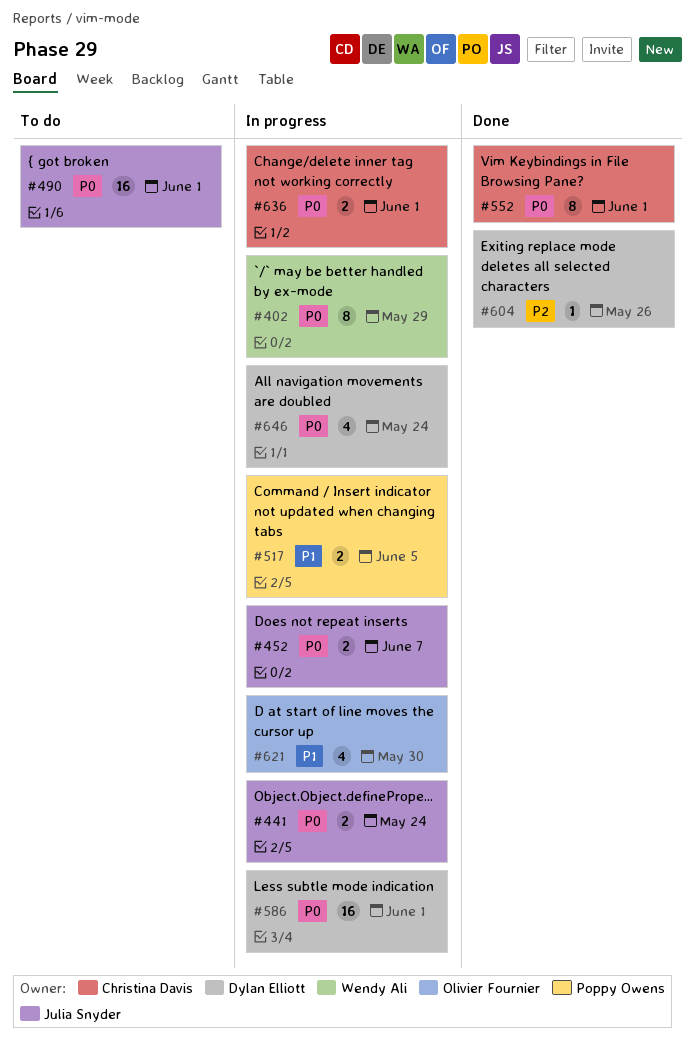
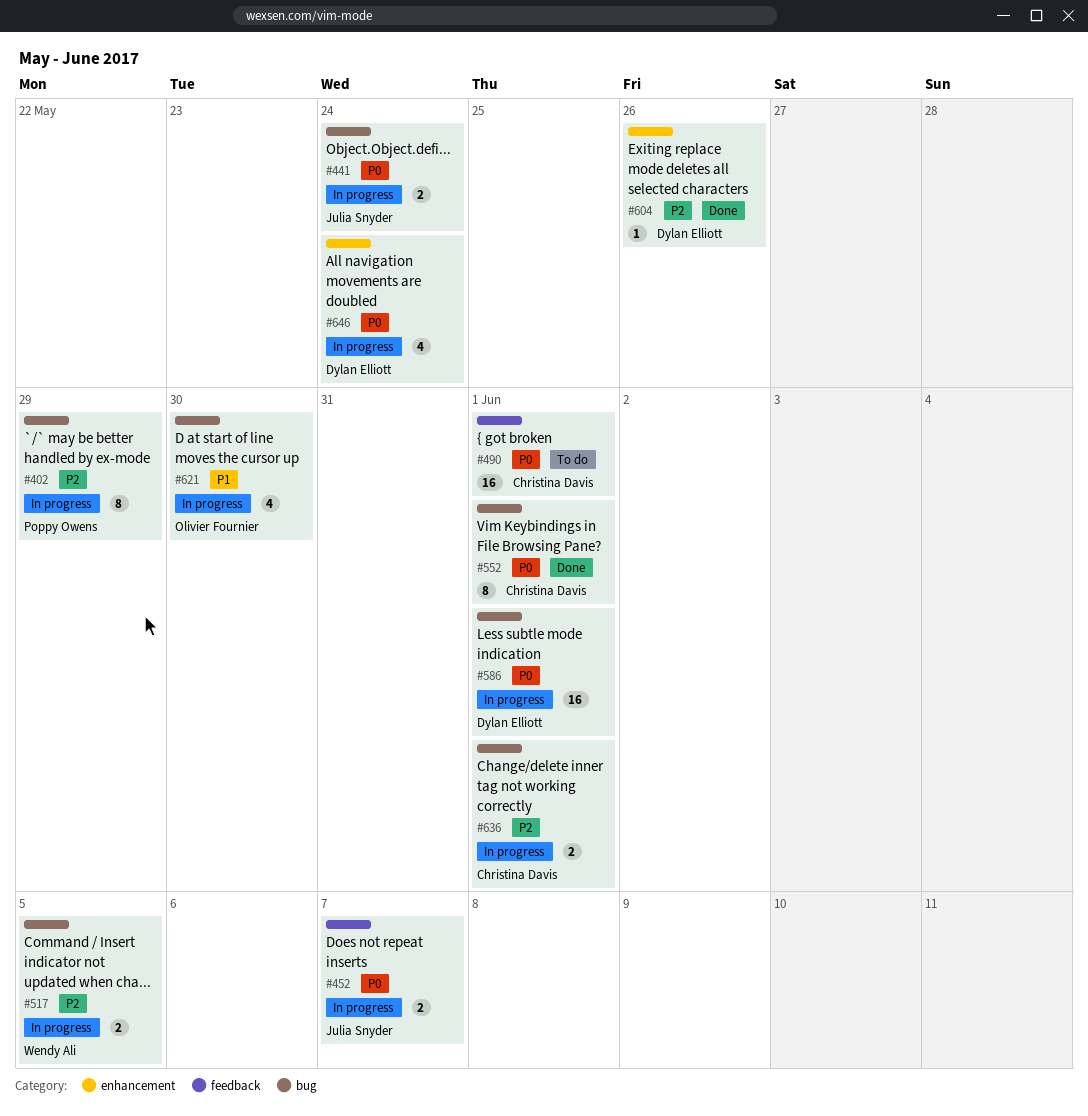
#402, owner: Wendy Ali -> Poppy Owens
#402, priority: P0 -> P2
#490, owner: Julia Snyder -> Christina Davis
#517, owner: Poppy Owens -> Wendy Ali
#517, priority: P1 -> P2
#636, priority: P0 -> P2

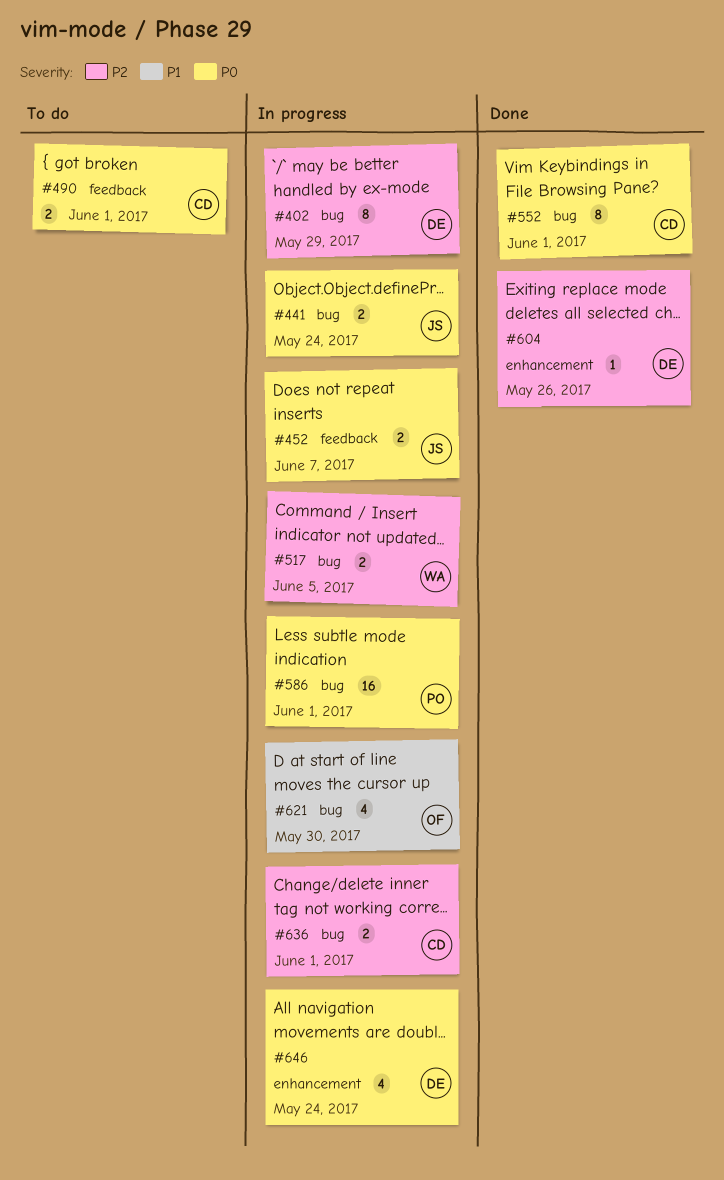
#402, owner: Poppy Owens -> Dylan Elliott
#490, estimate: 16 -> 2
#586, owner: Dylan Elliott -> Poppy Owens

